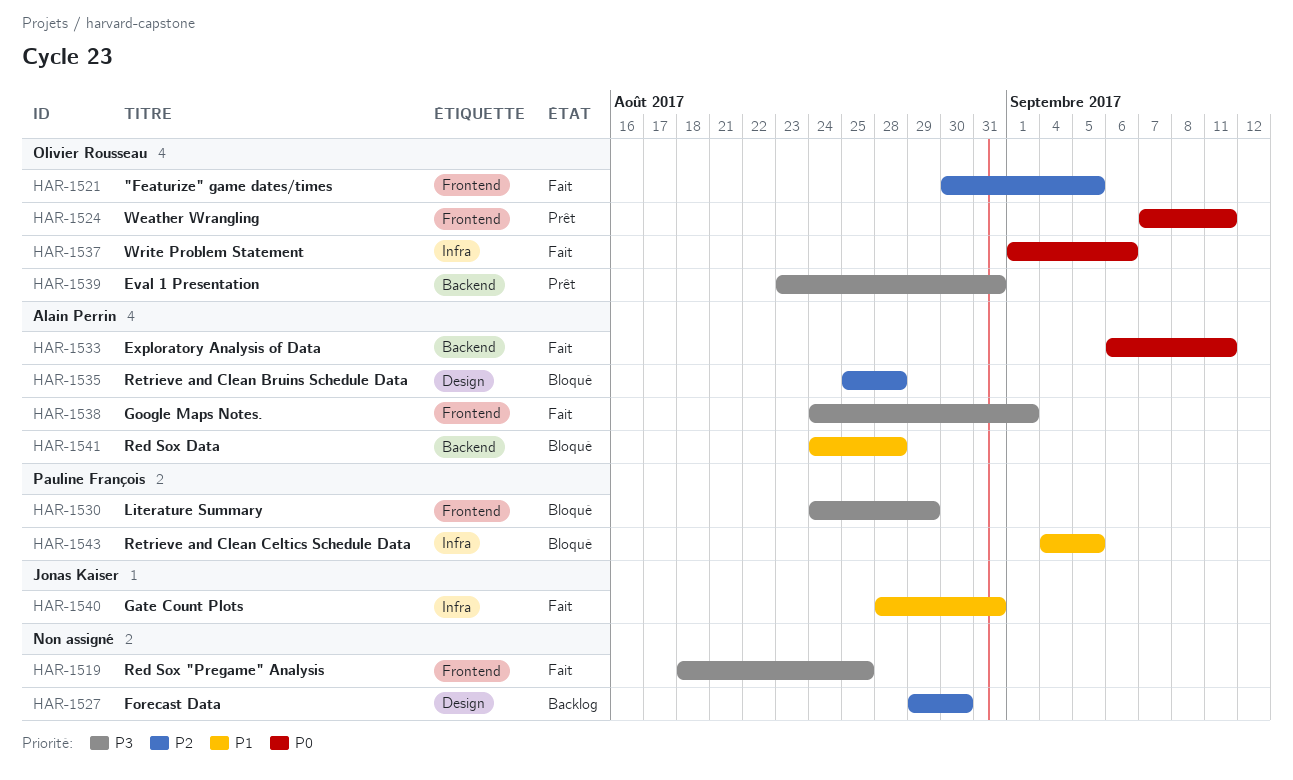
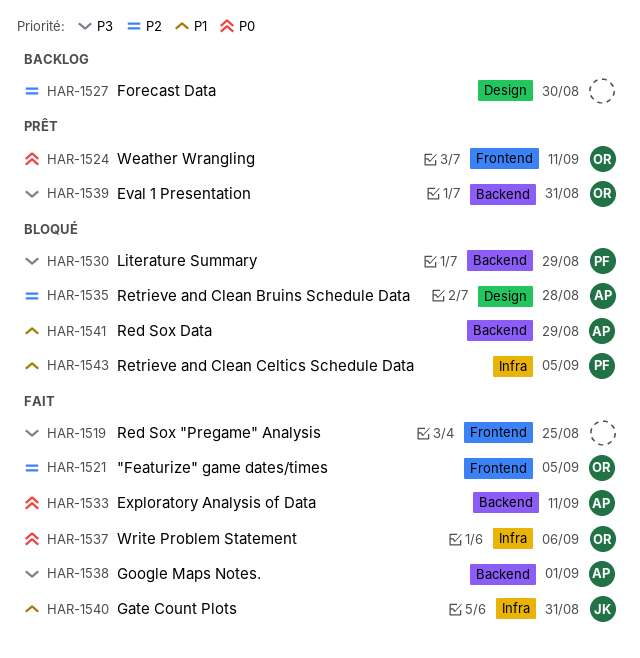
HAR-1530, label: Frontend -> Backend
HAR-1538, label: Frontend -> Backend
HAR-1541, due: Aug 28 -> Aug 29

